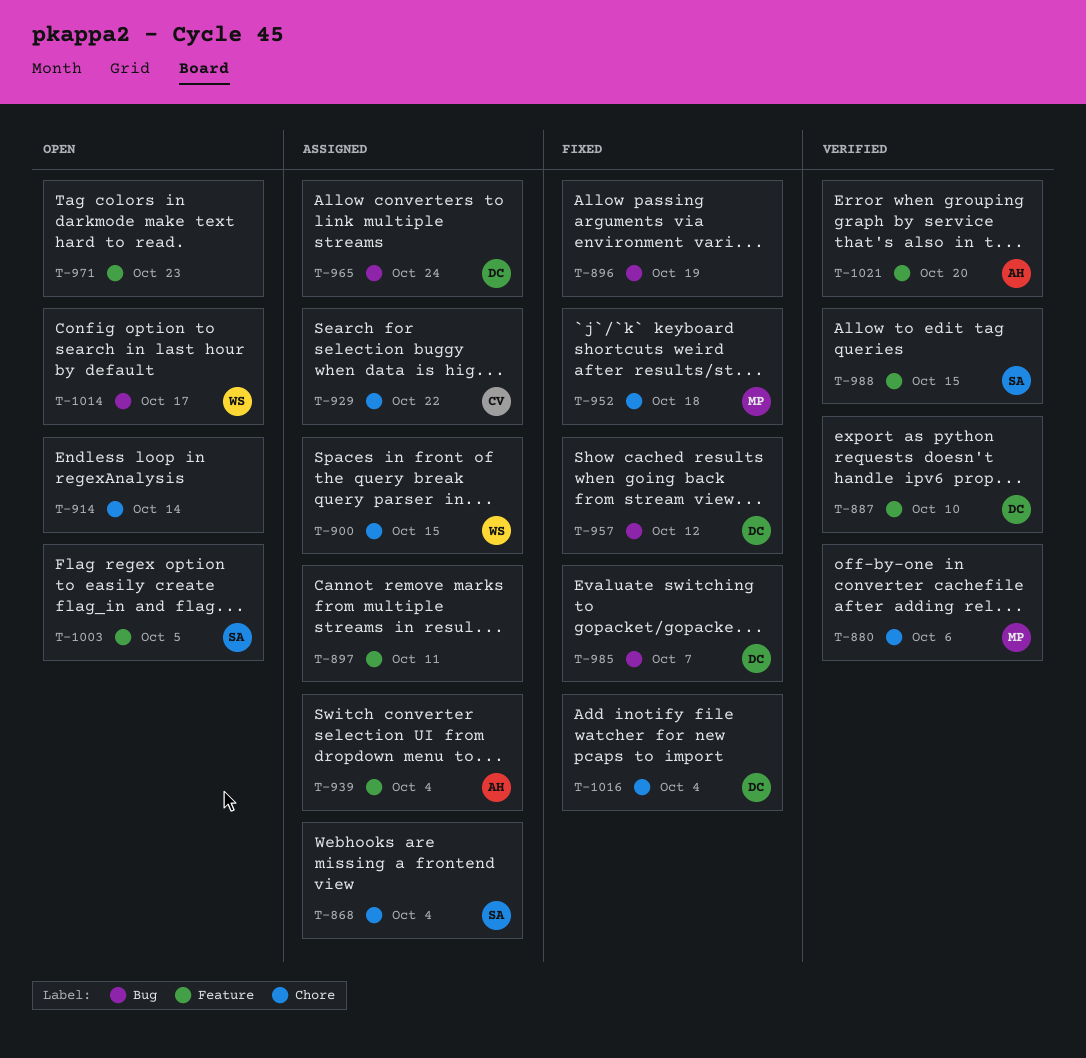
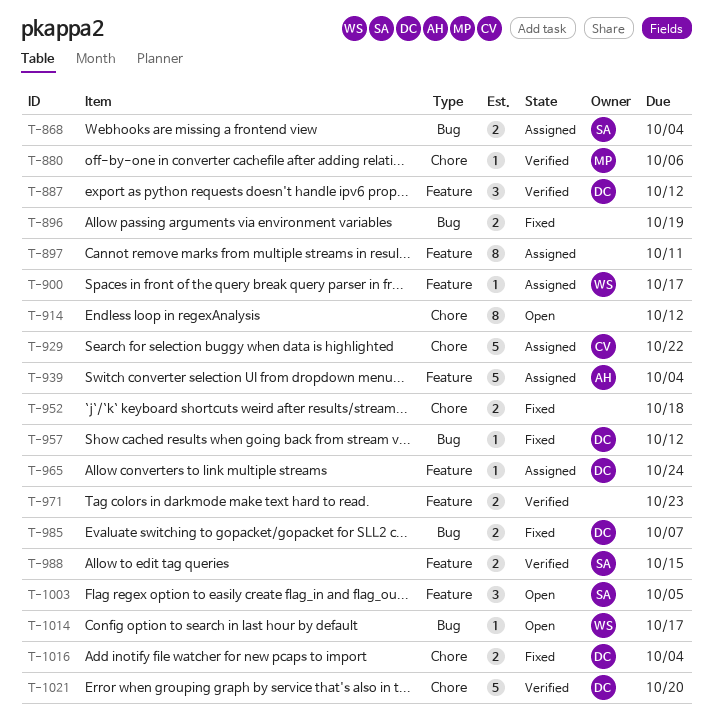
T-868, label: Chore -> Bug
T-887, due: Oct 10 -> Oct 12
T-900, label: Chore -> Feature
T-900, due: Oct 15 -> Oct 17
T-914, due: Oct 14 -> Oct 12
T-952, owner: MP -> none
T-965, label: Bug -> Feature
T-971, status: Open -> Verified
T-1021, owner: AH -> DC
T-1021, label: Feature -> Chore

